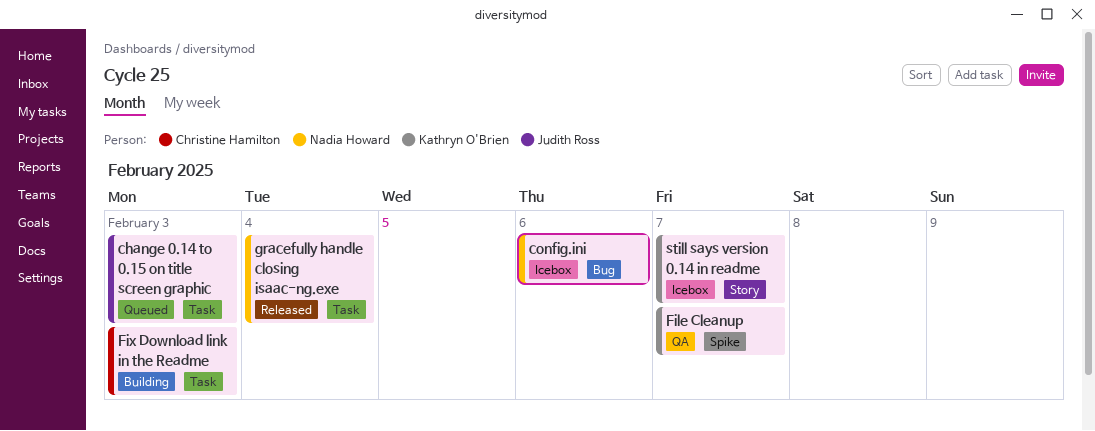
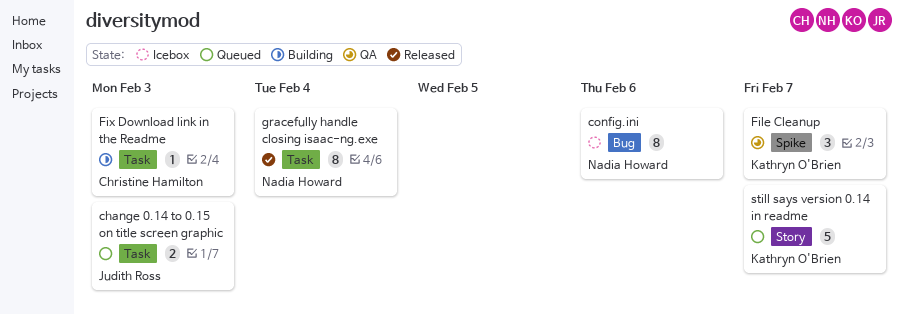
still says version 0.14 in readme, status: Icebox -> Queued

